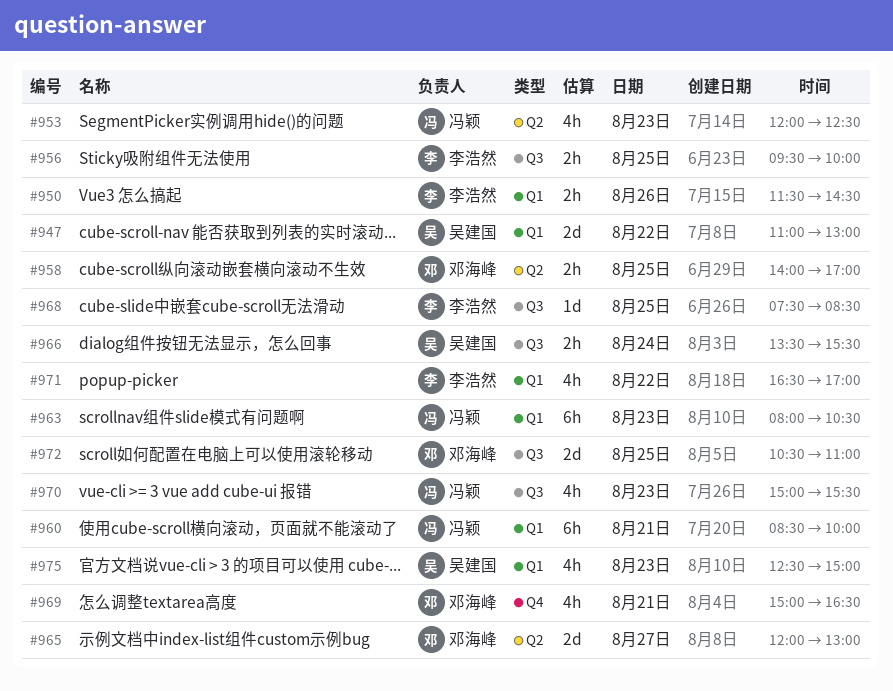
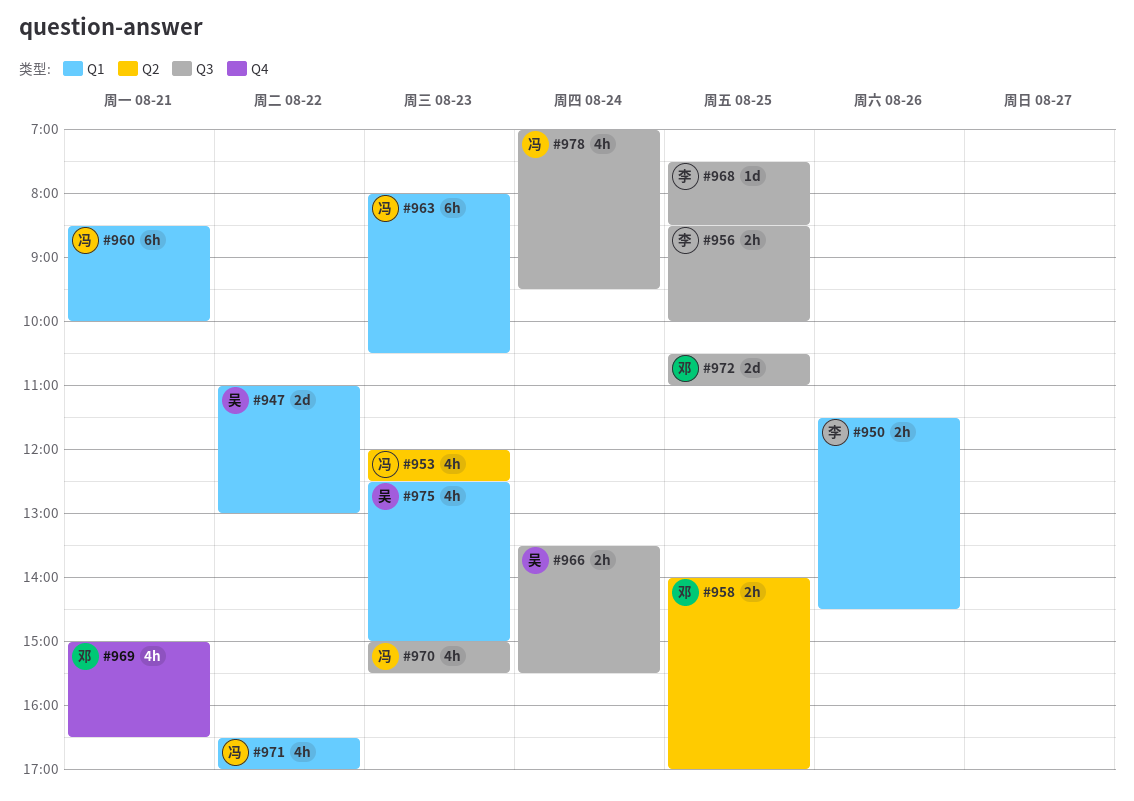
#956, begins: 09:30 -> 08:30
#965: present -> none
#971, owner: 李浩然 -> 冯颖
#978: none -> present

